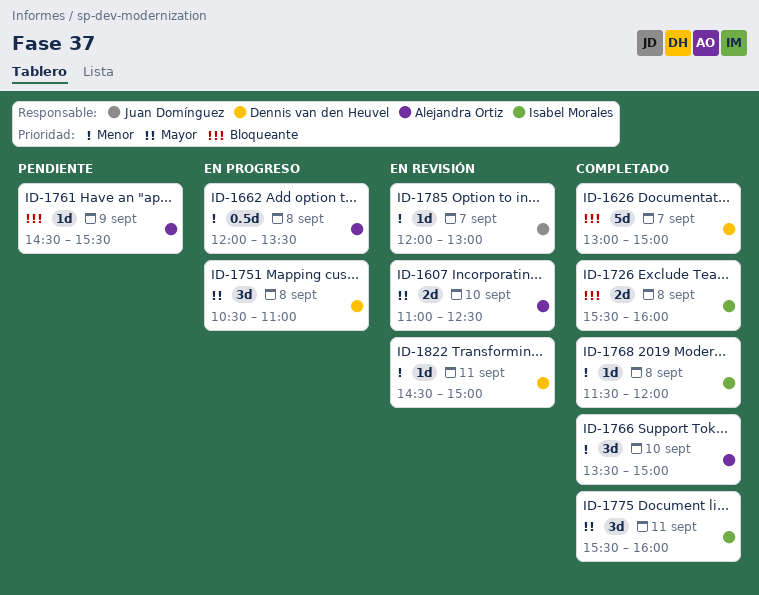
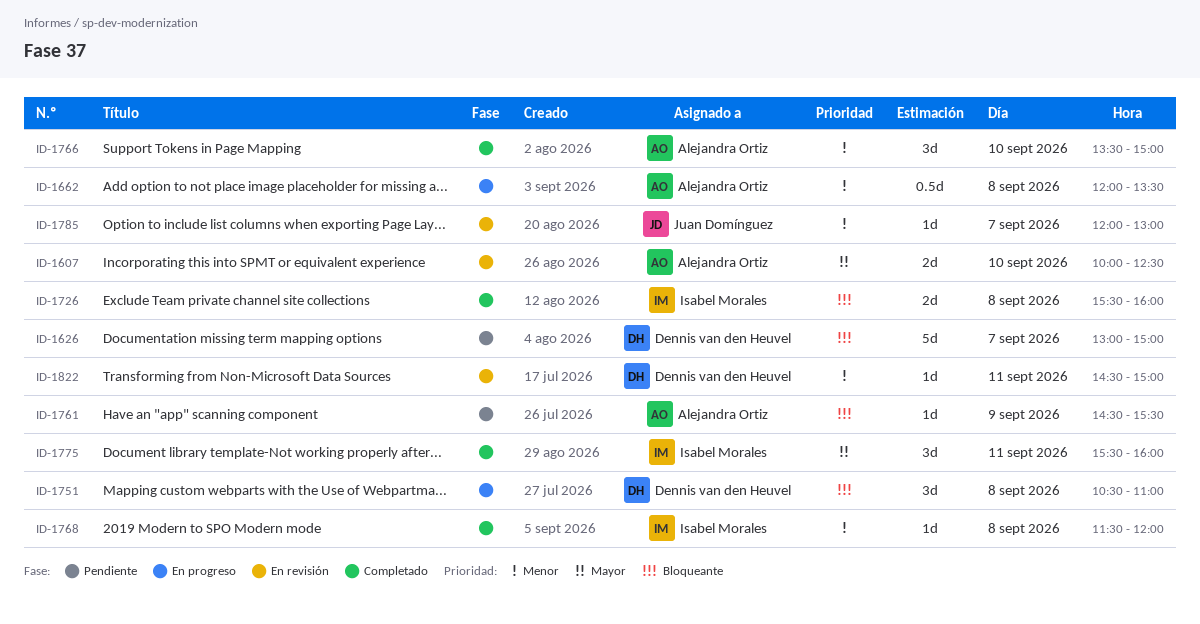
ID-1607, begins: 11:00 -> 10:00
ID-1626, status: Completado -> Pendiente
ID-1751, priority: Mayor -> Bloqueante

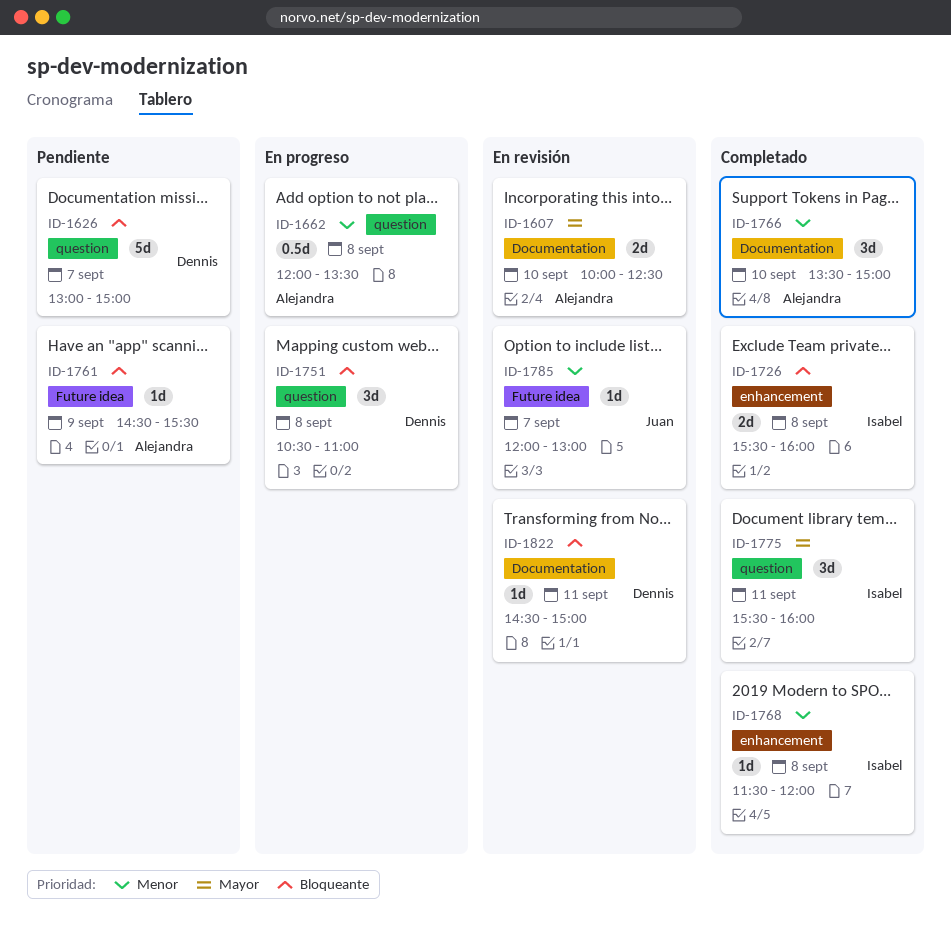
ID-1822, priority: Menor -> Bloqueante

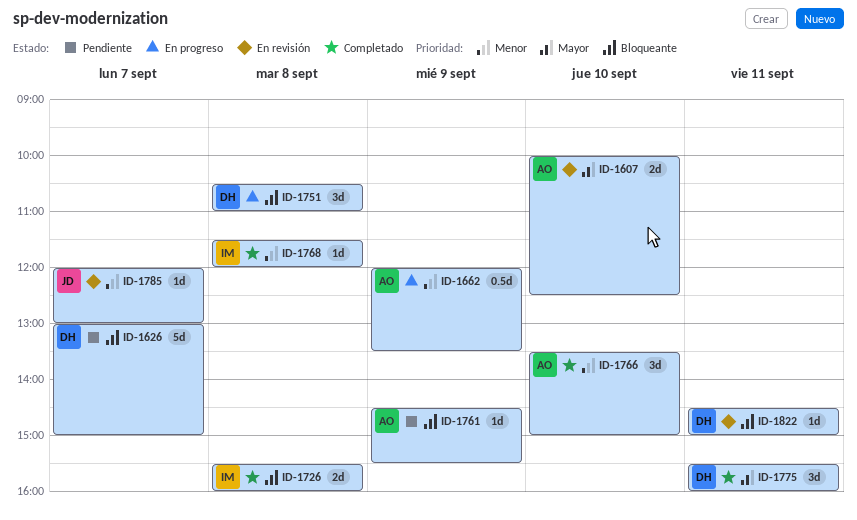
ID-1662, day: Sep 8 -> Sep 9
ID-1775, owner: Isabel -> Dennis

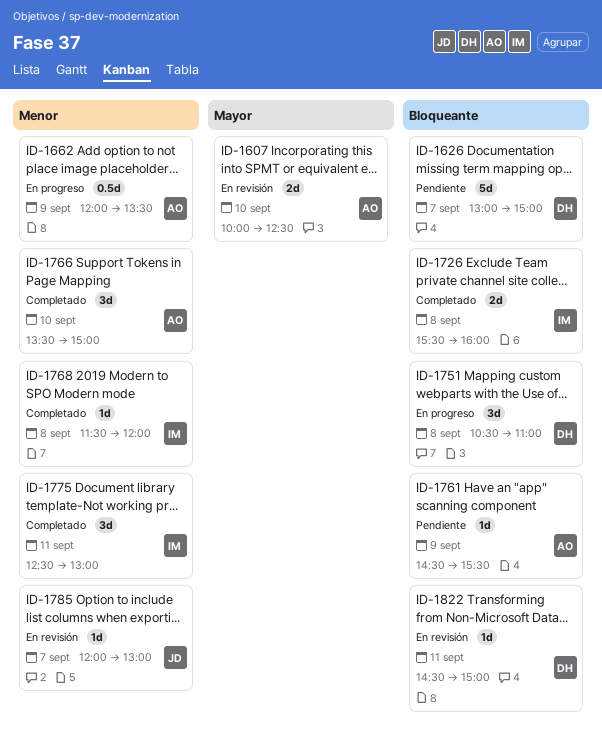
ID-1775, owner: DH -> IM
ID-1775, priority: Mayor -> Menor
ID-1775, begins: 15:30 -> 12:30
ID-1775, ends: 16:00 -> 13:00

